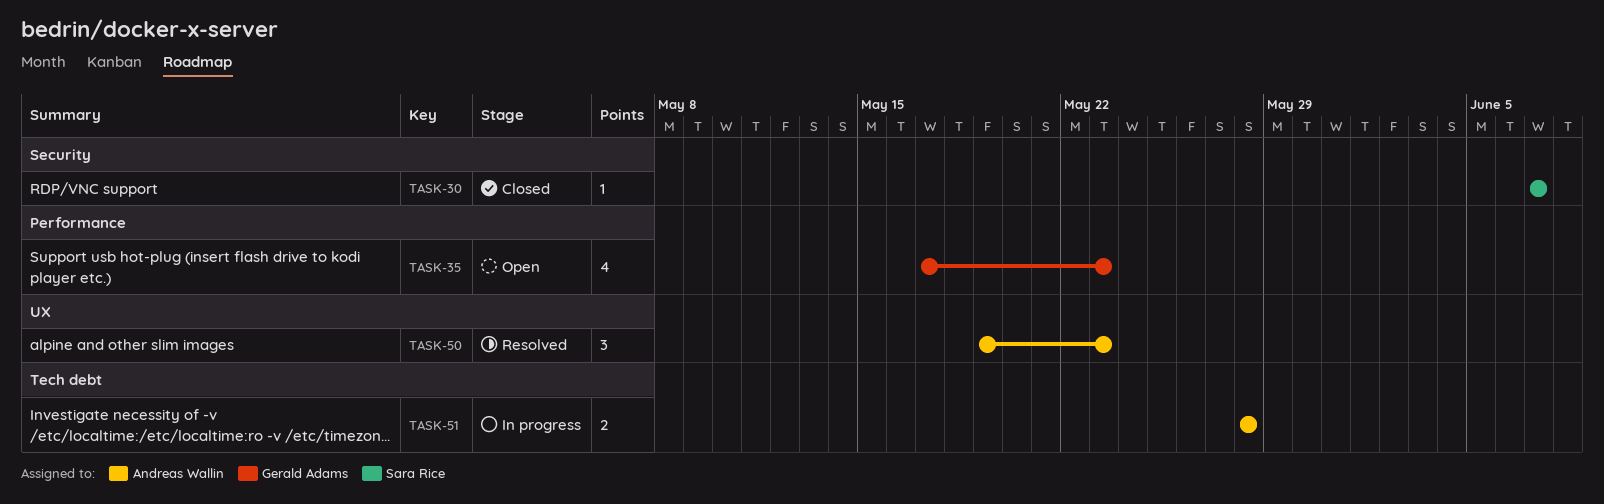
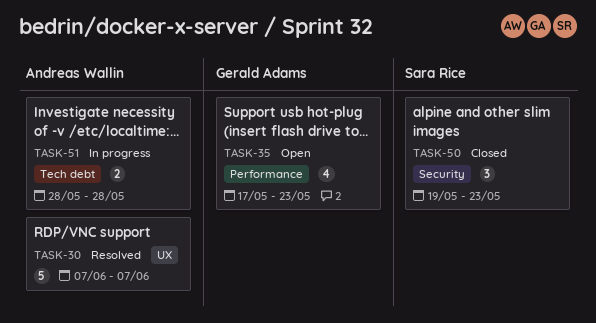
TASK-30, status: Closed -> Resolved
TASK-30, owner: Sara Rice -> Andreas Wallin
TASK-30, label: Security -> UX
TASK-30, estimate: 1 -> 5
TASK-50, status: Resolved -> Closed
TASK-50, owner: Andreas Wallin -> Sara Rice
TASK-50, label: UX -> Security

